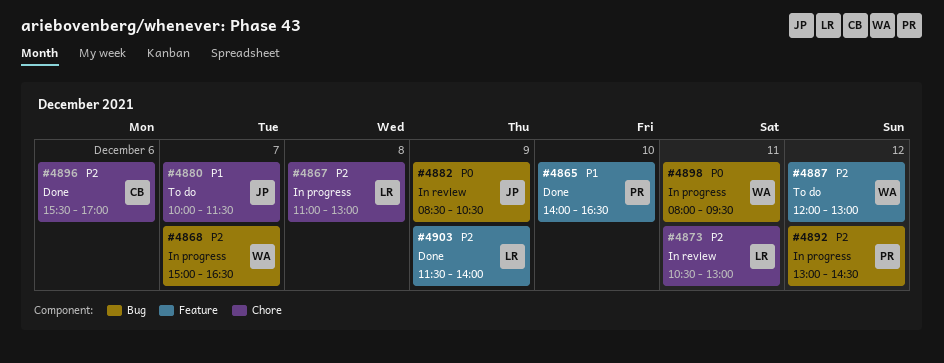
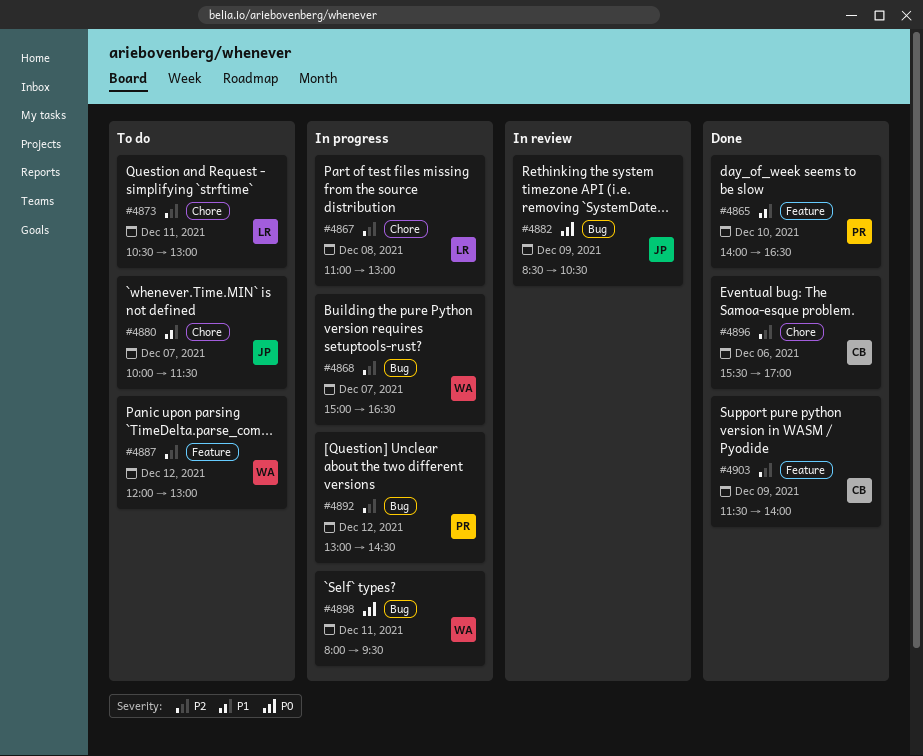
#4873, status: In review -> To do
#4903, owner: LR -> CB

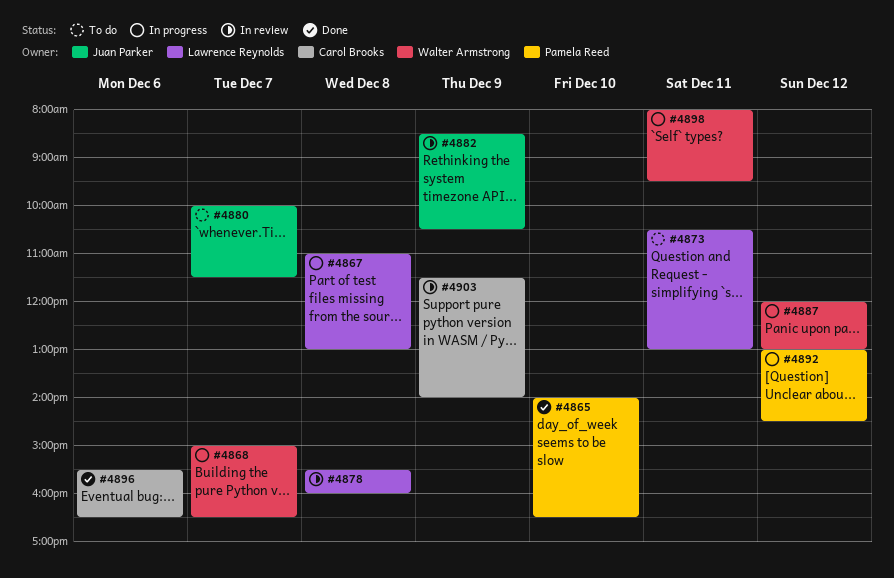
#4878: none -> present
#4887, status: To do -> In progress
#4896, ends: 17:00 -> 16:30
#4903, status: Done -> In review

